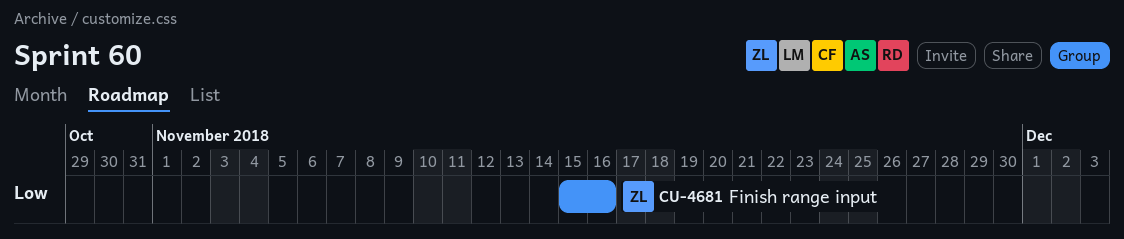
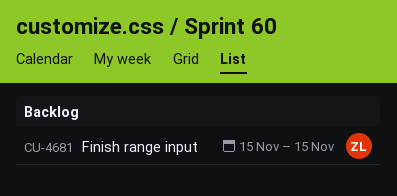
CU-4681, due: Nov 16 -> Nov 15

